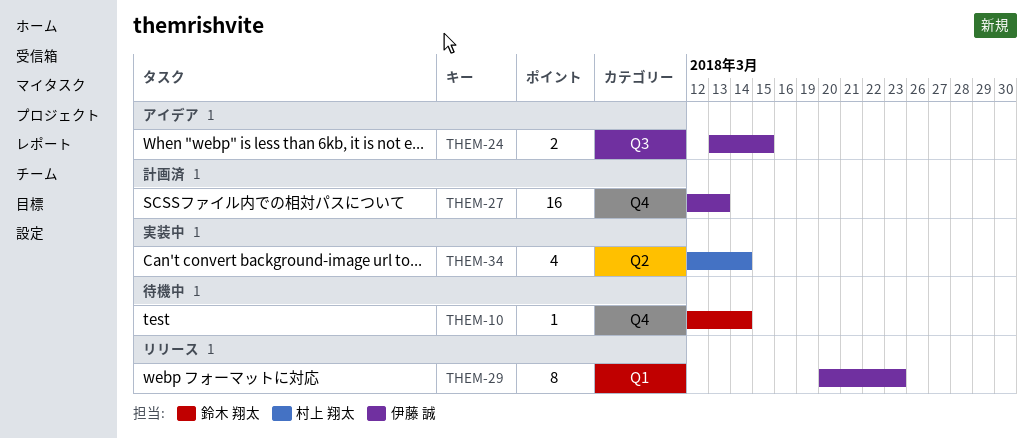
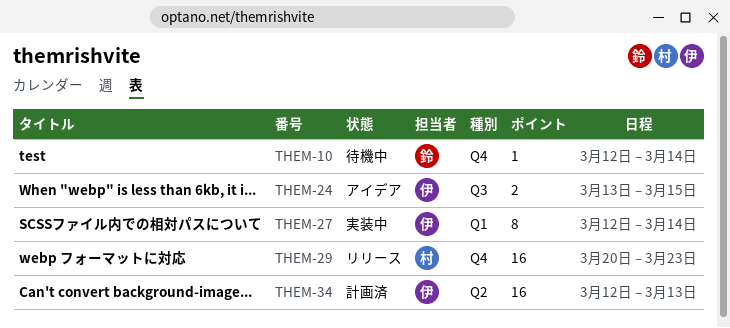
THEM-27, status: 計画済 -> 実装中
THEM-27, label: Q4 -> Q1
THEM-27, estimate: 16 -> 8
THEM-27, due: Mar 13 -> Mar 14
THEM-29, owner: 伊藤 誠 -> 村上 翔太
THEM-29, label: Q1 -> Q4
THEM-29, estimate: 8 -> 16
THEM-34, status: 実装中 -> 計画済
THEM-34, owner: 村上 翔太 -> 伊藤 誠
THEM-34, estimate: 4 -> 16
THEM-34, due: Mar 14 -> Mar 13

